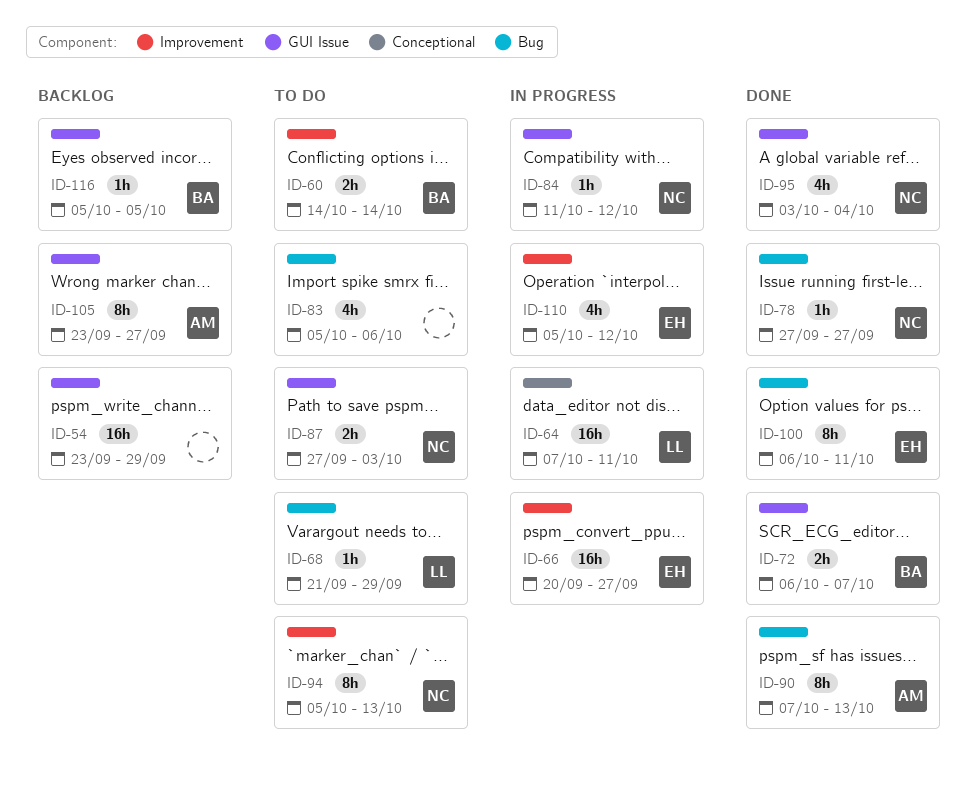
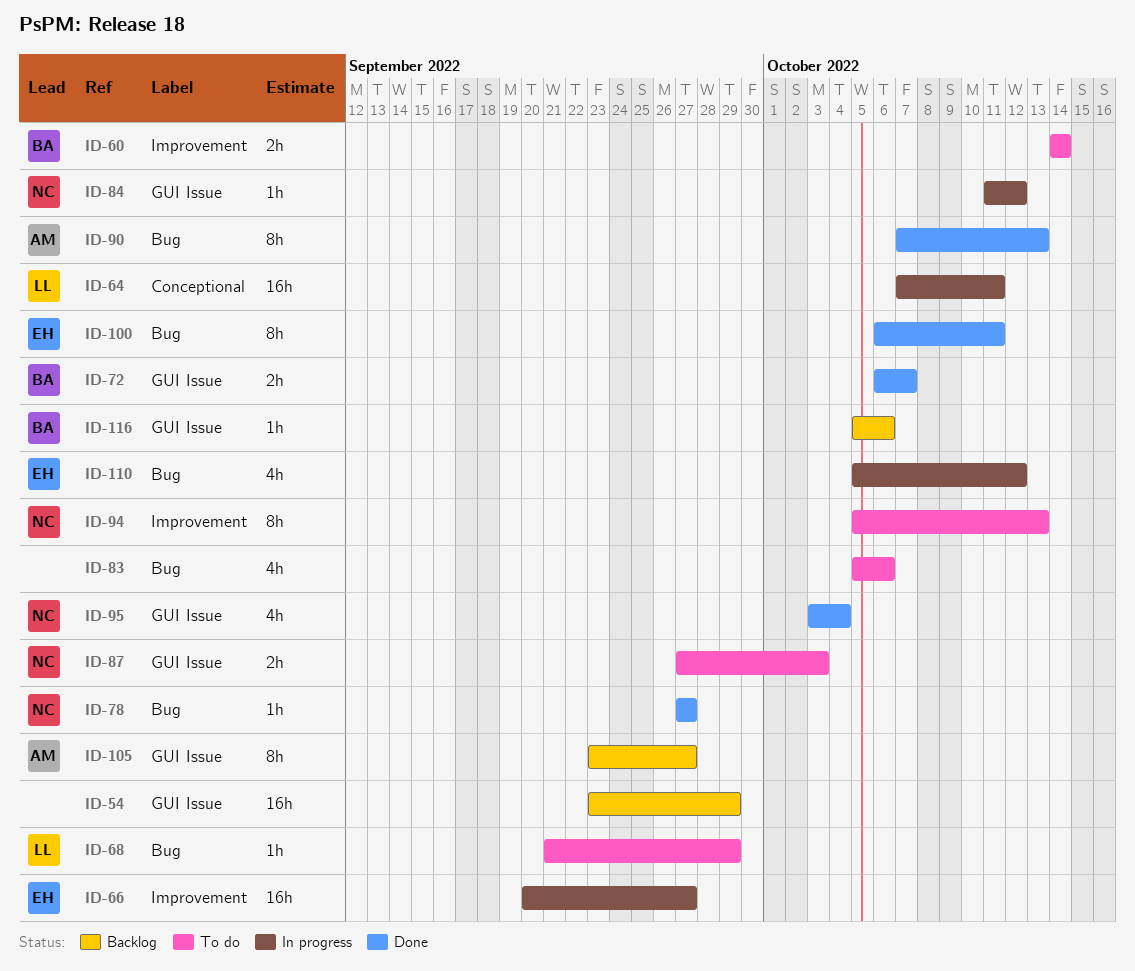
ID-110, label: Improvement -> Bug
ID-116, due: Oct 5 -> Oct 6

